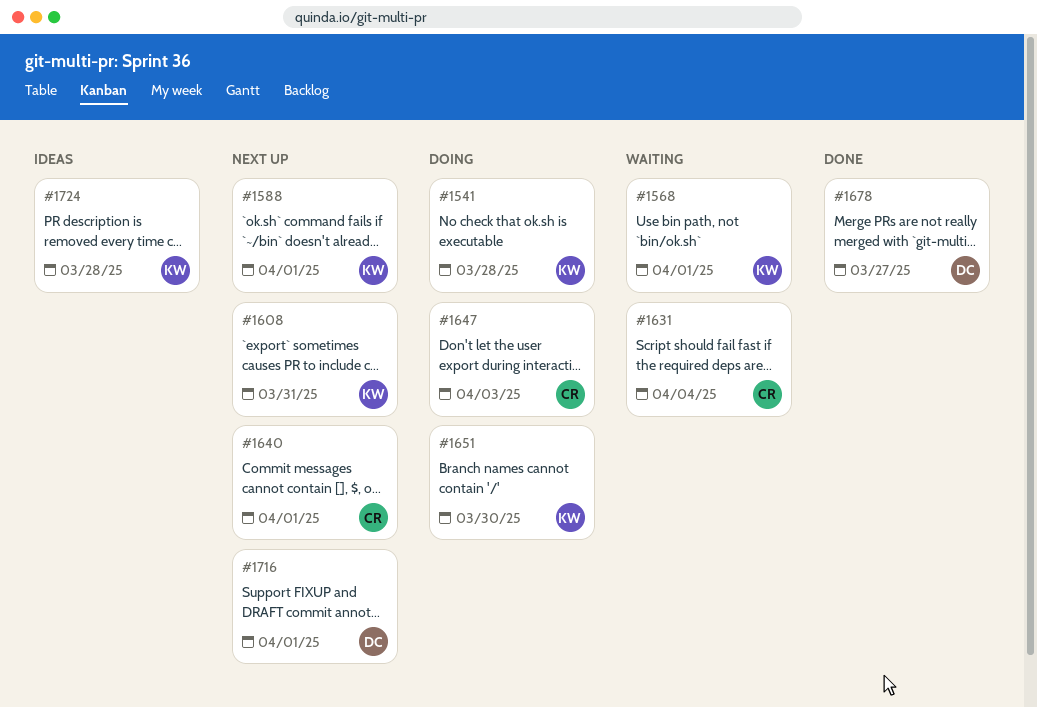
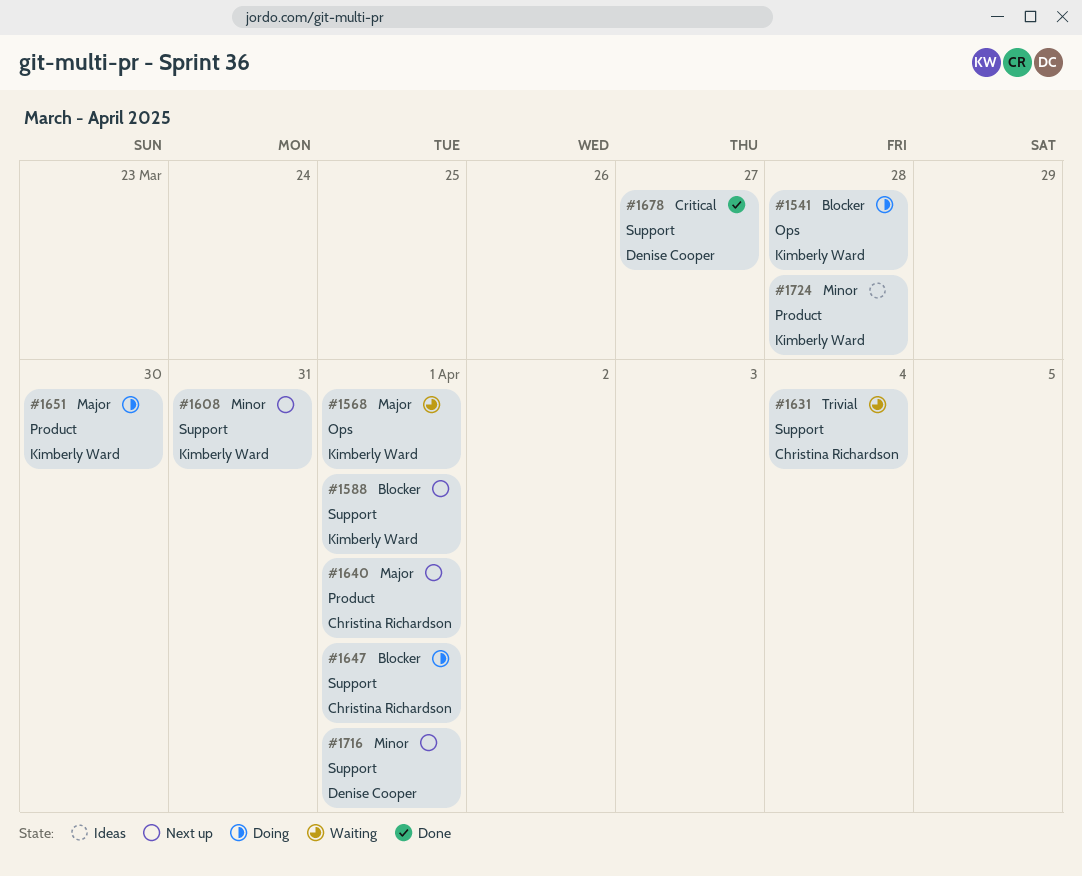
#1647, due: Apr 3 -> Apr 1

